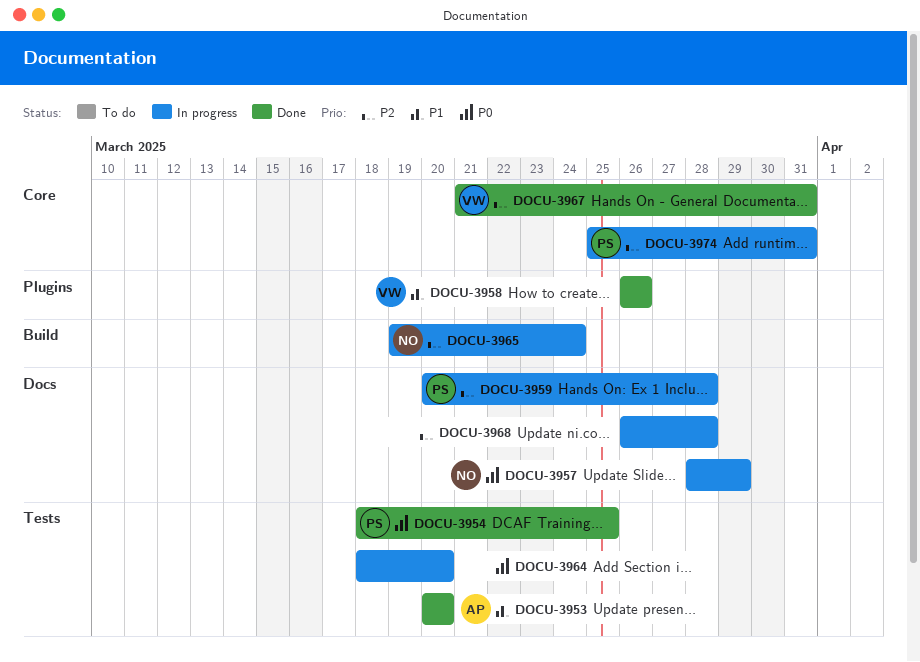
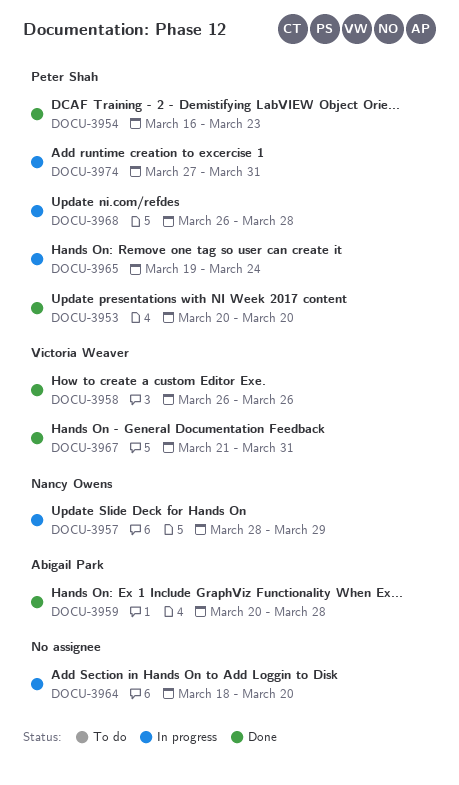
DOCU-3953, owner: Abigail Park -> Peter Shah
DOCU-3954, start: Mar 18 -> Mar 16
DOCU-3954, due: Mar 25 -> Mar 23
DOCU-3959, status: In progress -> Done
DOCU-3959, owner: Peter Shah -> Abigail Park
DOCU-3965, owner: Nancy Owens -> Peter Shah
DOCU-3968, owner: none -> Peter Shah
DOCU-3974, start: Mar 25 -> Mar 27

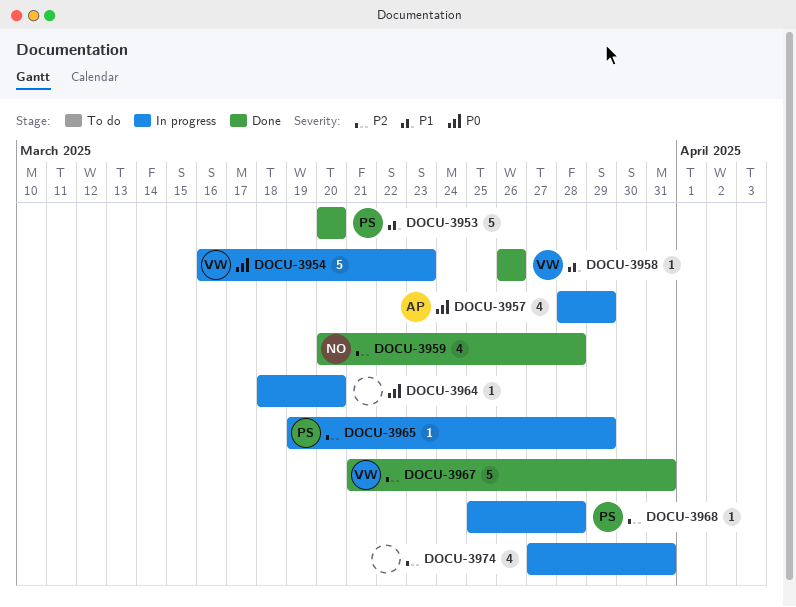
DOCU-3954, status: Done -> In progress
DOCU-3954, owner: Peter Shah -> Victoria Weaver
DOCU-3957, owner: Nancy Owens -> Abigail Park
DOCU-3959, owner: Abigail Park -> Nancy Owens
DOCU-3965, due: Mar 24 -> Mar 29
DOCU-3968, start: Mar 26 -> Mar 25
DOCU-3974, owner: Peter Shah -> none

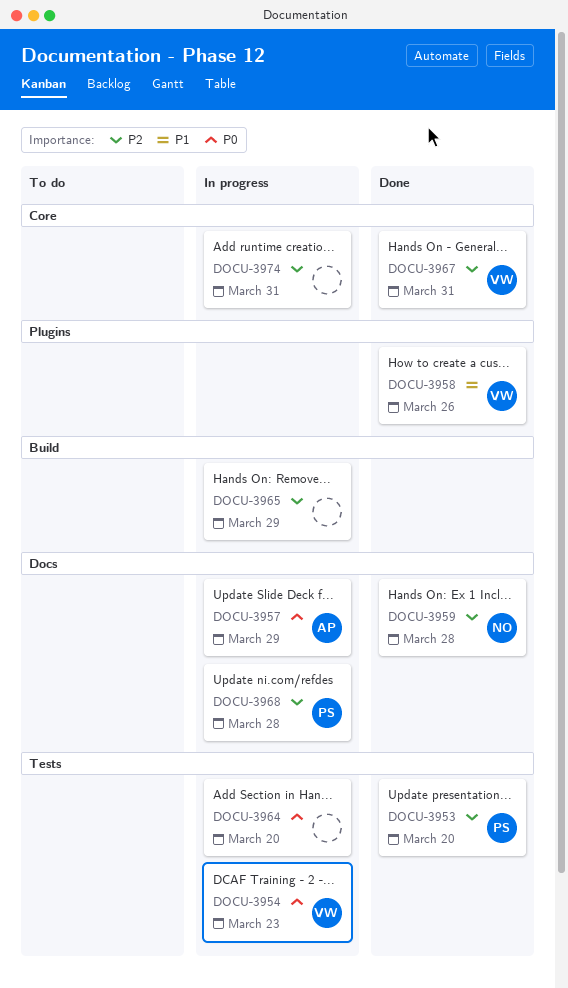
DOCU-3953, priority: P1 -> P2
DOCU-3965, owner: PS -> none

